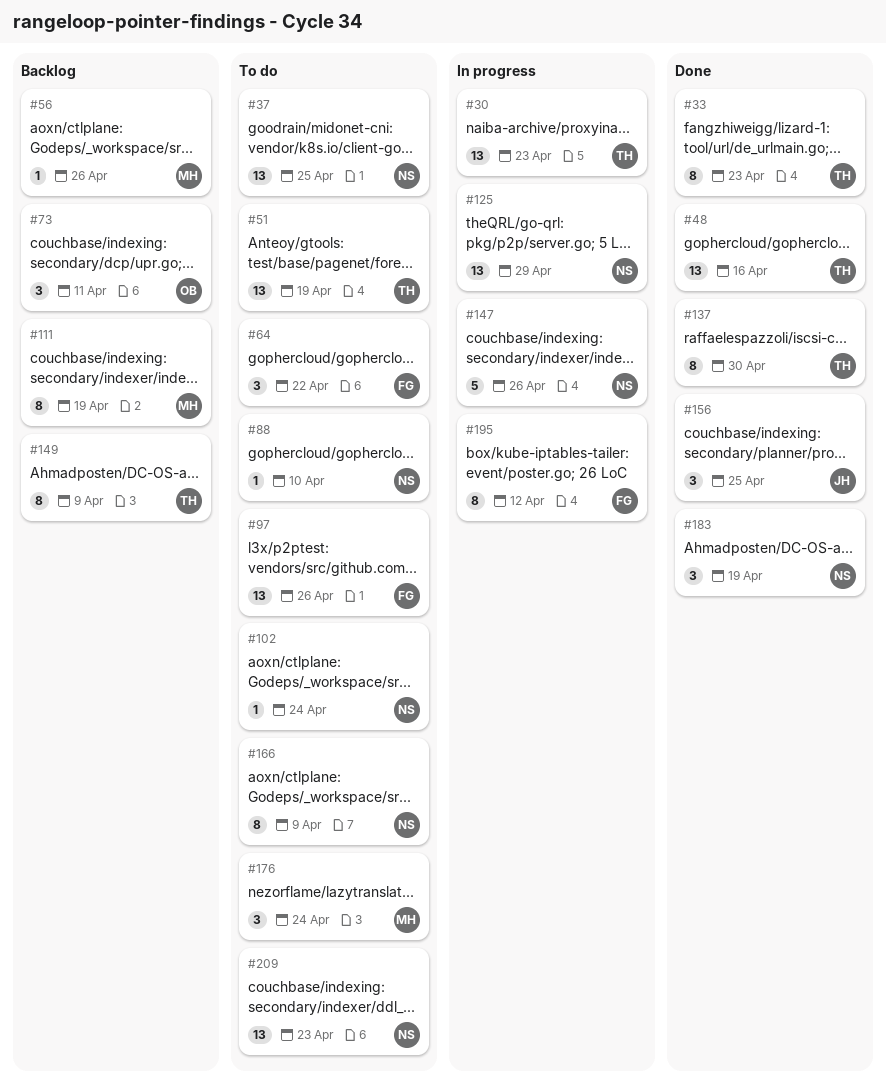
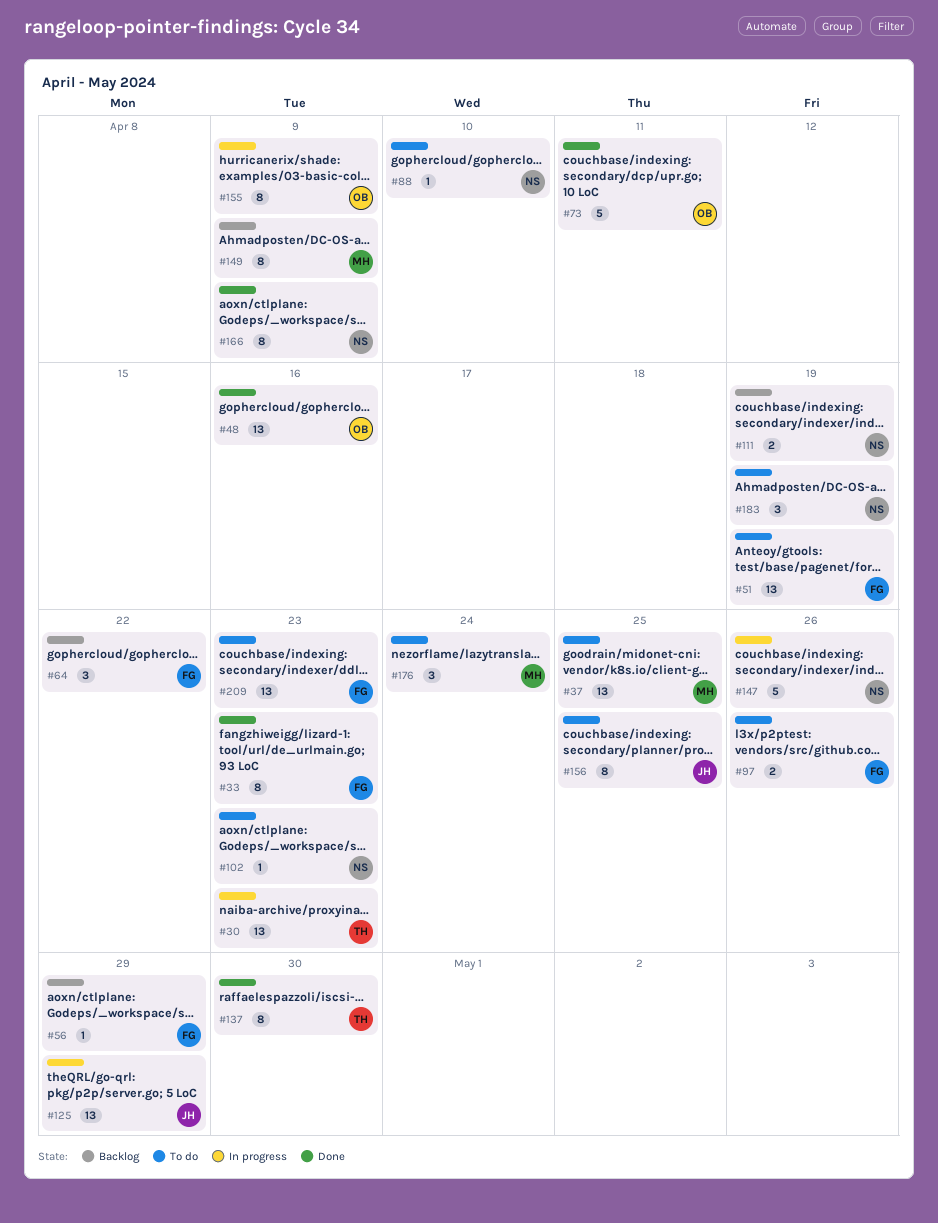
#33, owner: TH -> FG
#37, owner: NS -> MH
#48, owner: TH -> OB
#51, owner: TH -> FG
#56, owner: MH -> FG
#56, due: Apr 26 -> Apr 29
#64, status: To do -> Backlog
#73, status: Backlog -> Done
#73, estimate: 3 -> 5
#97, estimate: 13 -> 2
#102, due: Apr 24 -> Apr 23
#111, owner: MH -> NS
#111, estimate: 8 -> 2
#125, owner: NS -> JH
#149, owner: TH -> MH
#155: none -> present
#156, status: Done -> To do
#156, estimate: 3 -> 8
#166, status: To do -> Done
#183, status: Done -> To do
#195: present -> none
#209, owner: NS -> FG

